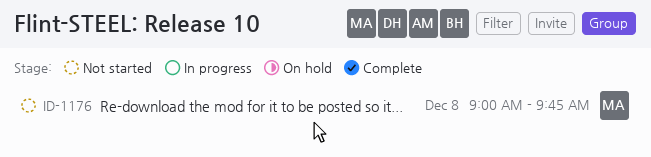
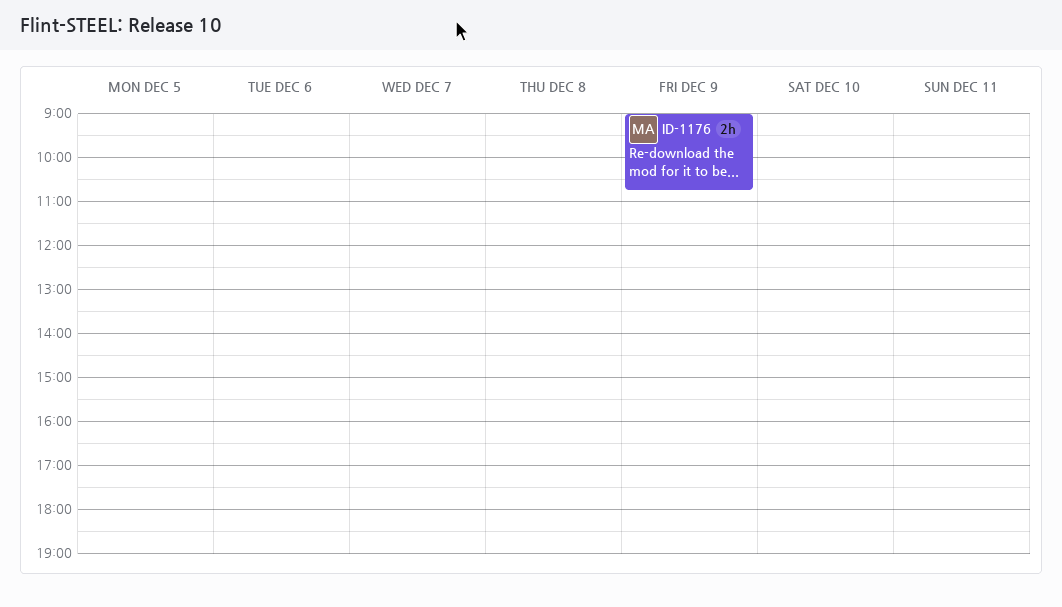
ID-1176, day: Dec 8 -> Dec 9
ID-1176, ends: 09:45 -> 10:45

